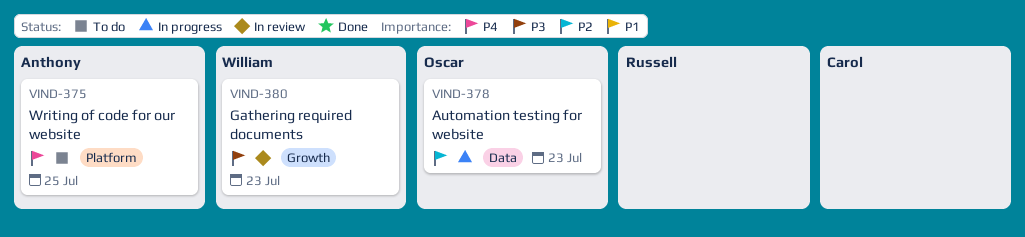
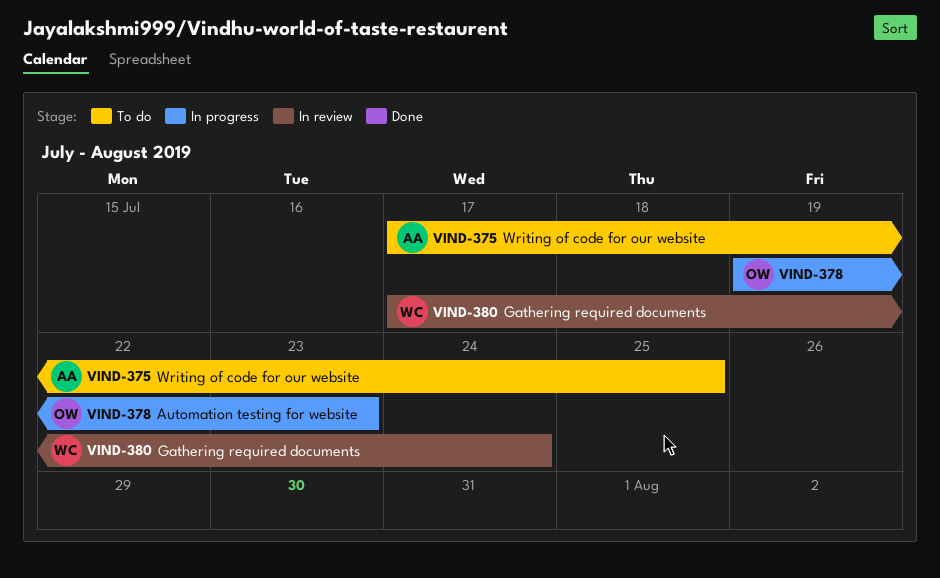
VIND-380, due: Jul 23 -> Jul 24

